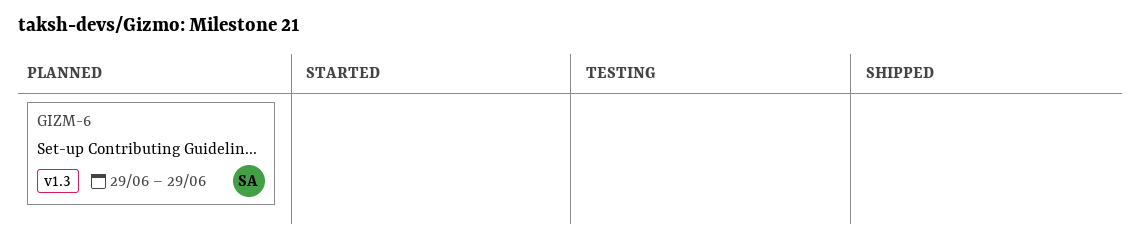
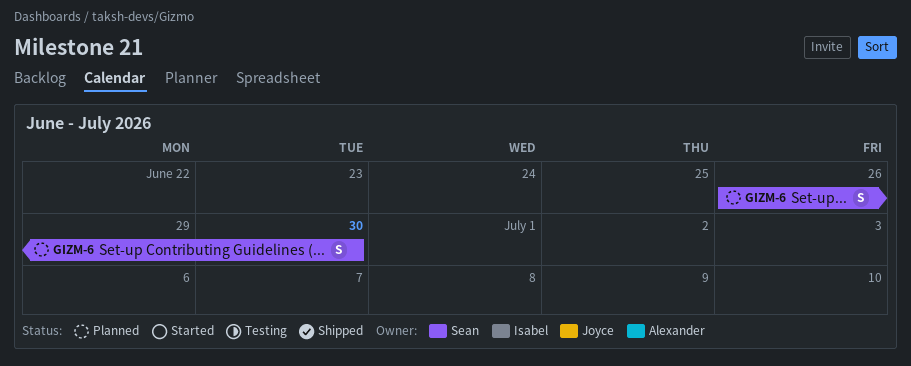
GIZM-6, start: Jun 29 -> Jun 26
GIZM-6, due: Jun 29 -> Jun 30

